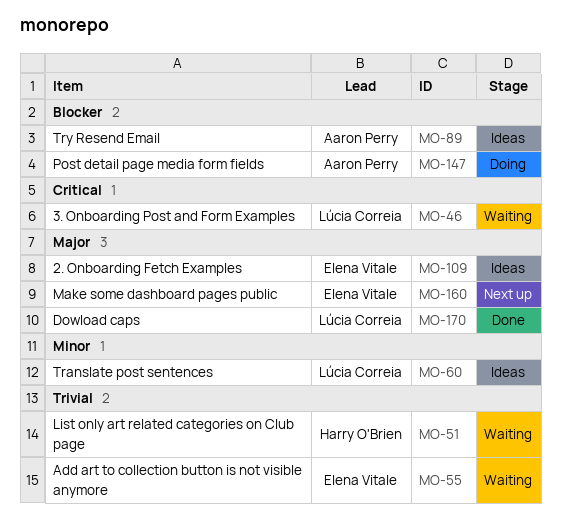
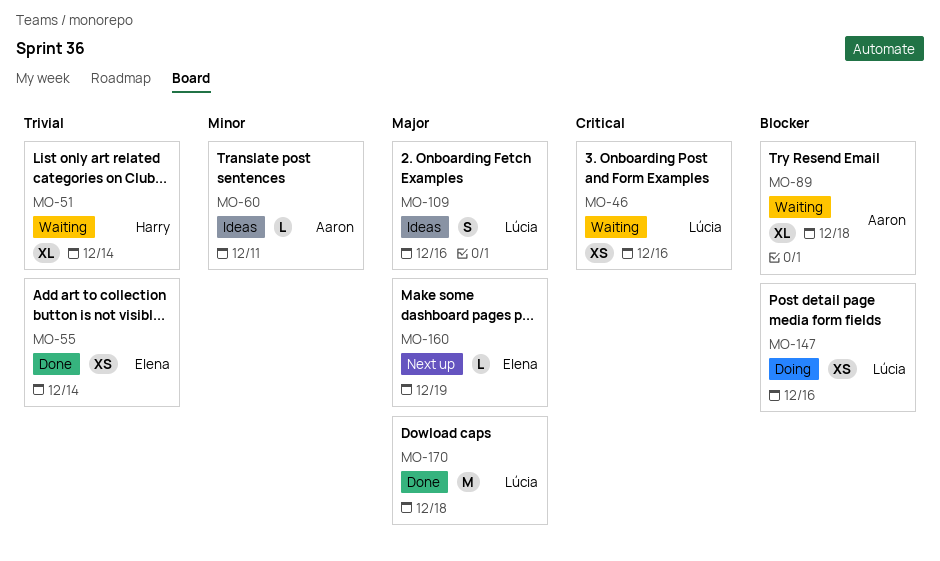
MO-55, status: Waiting -> Done
MO-60, owner: Lúcia Correia -> Aaron Perry
MO-89, status: Ideas -> Waiting
MO-109, owner: Elena Vitale -> Lúcia Correia
MO-147, owner: Aaron Perry -> Lúcia Correia

